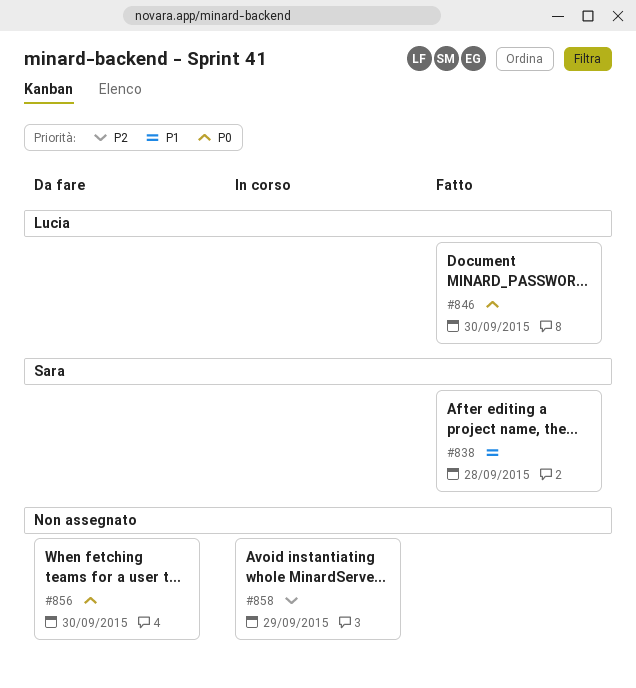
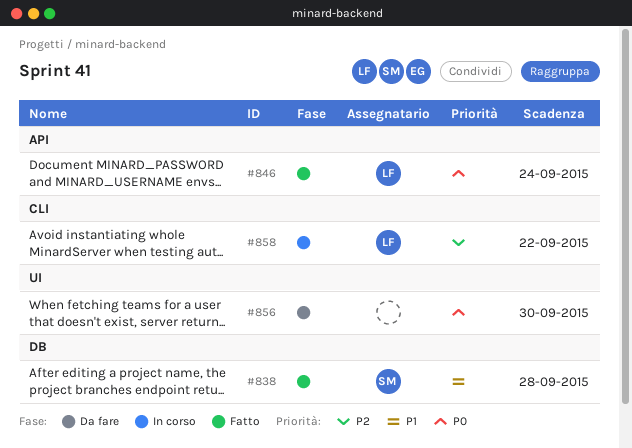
#846, due: Sep 30 -> Sep 24
#858, owner: none -> Lucia
#858, due: Sep 29 -> Sep 22

